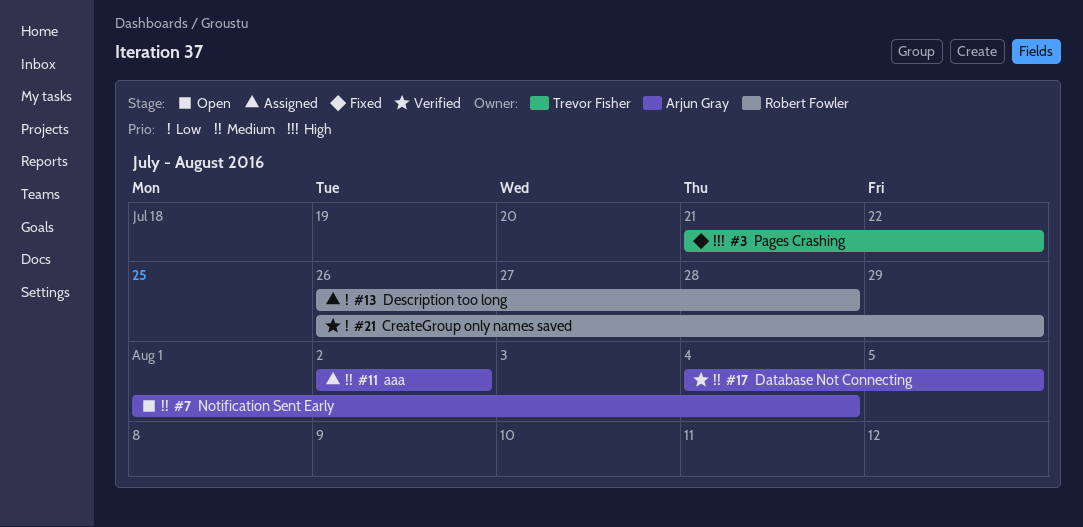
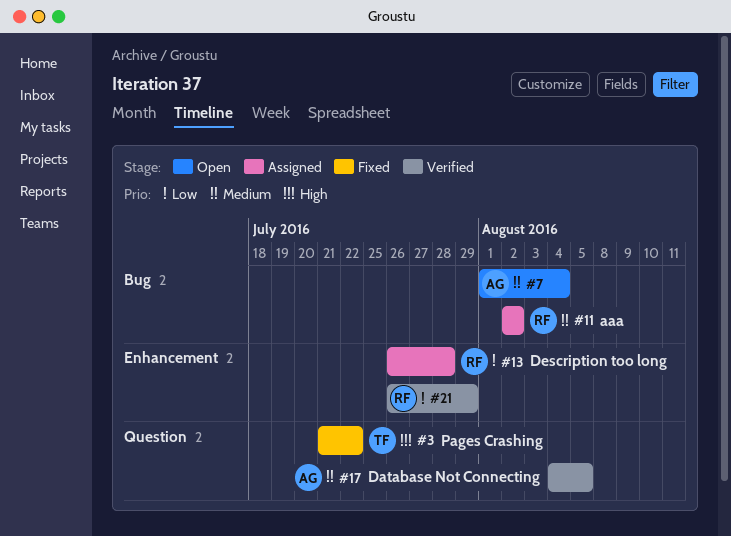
#11, owner: Arjun Gray -> Robert Fowler

